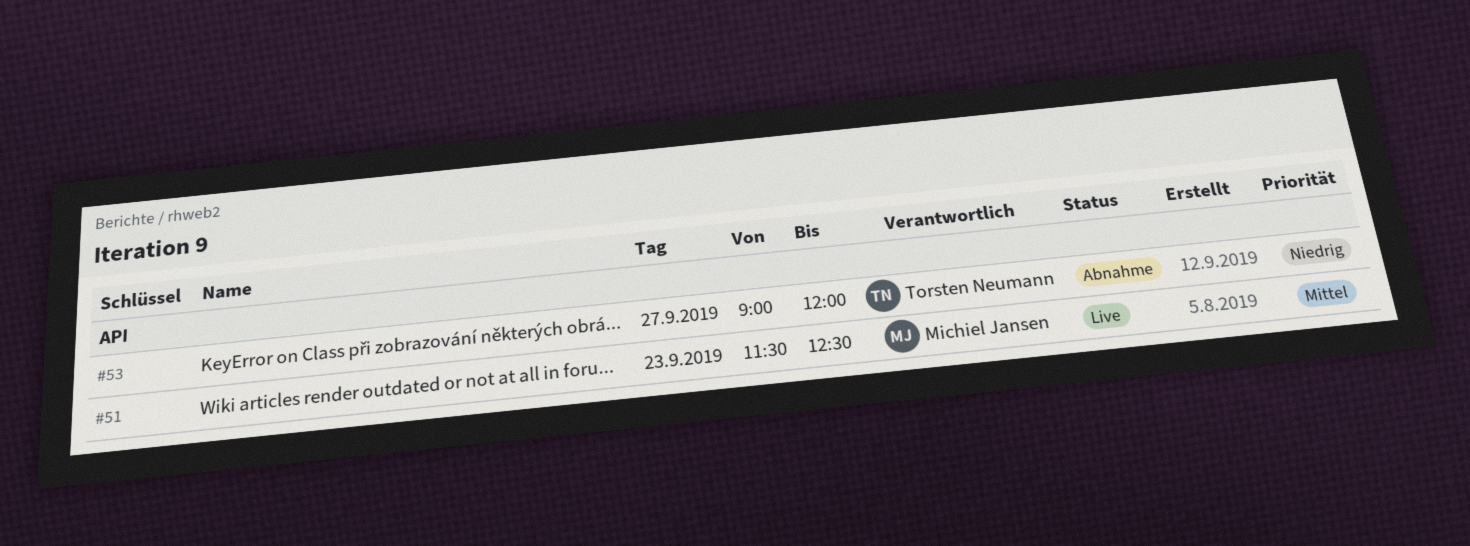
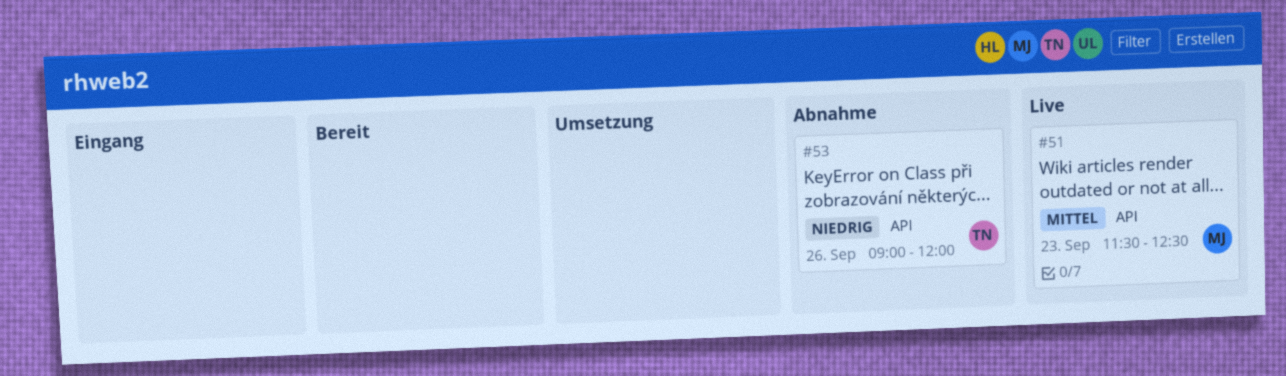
#53, day: Sep 27 -> Sep 26

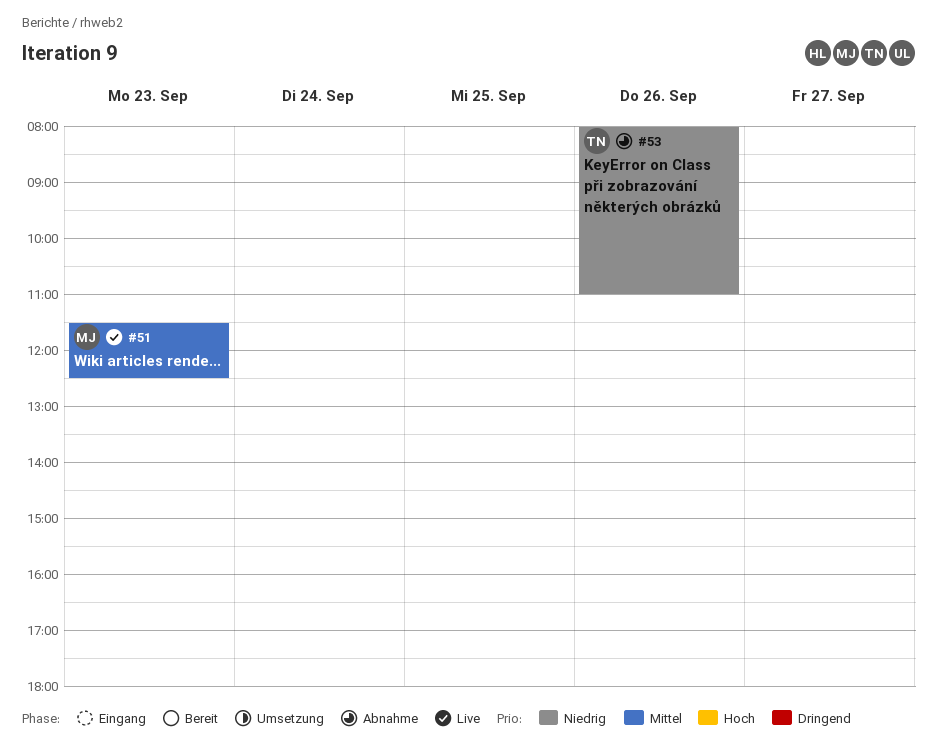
#53, begins: 09:00 -> 08:00
#53, ends: 12:00 -> 11:00

